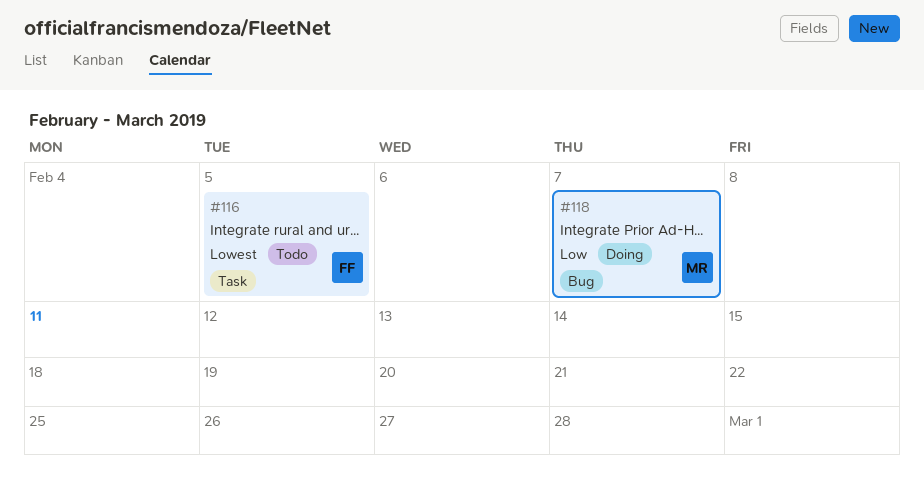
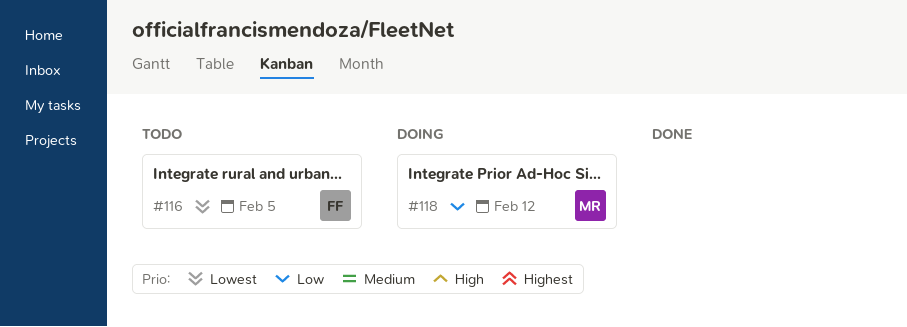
#118, due: Feb 7 -> Feb 12

